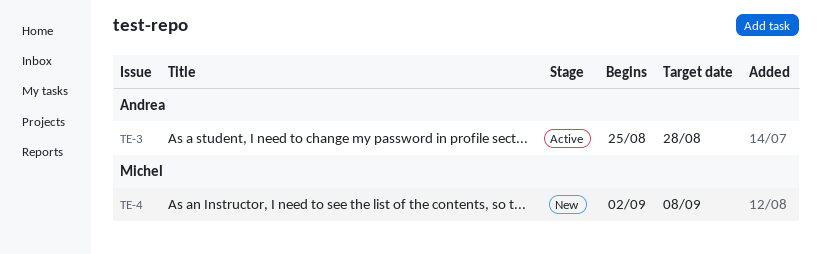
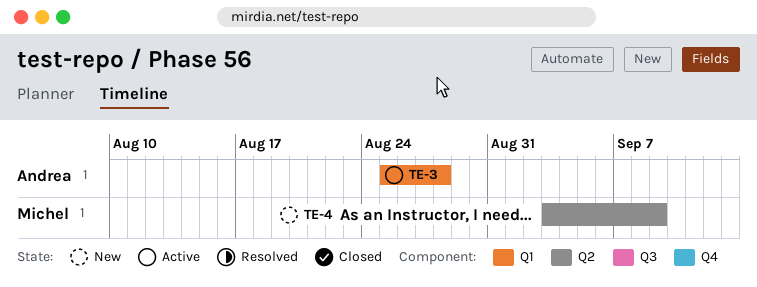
TE-4, start: Sep 2 -> Sep 3
TE-4, due: Sep 8 -> Sep 9

